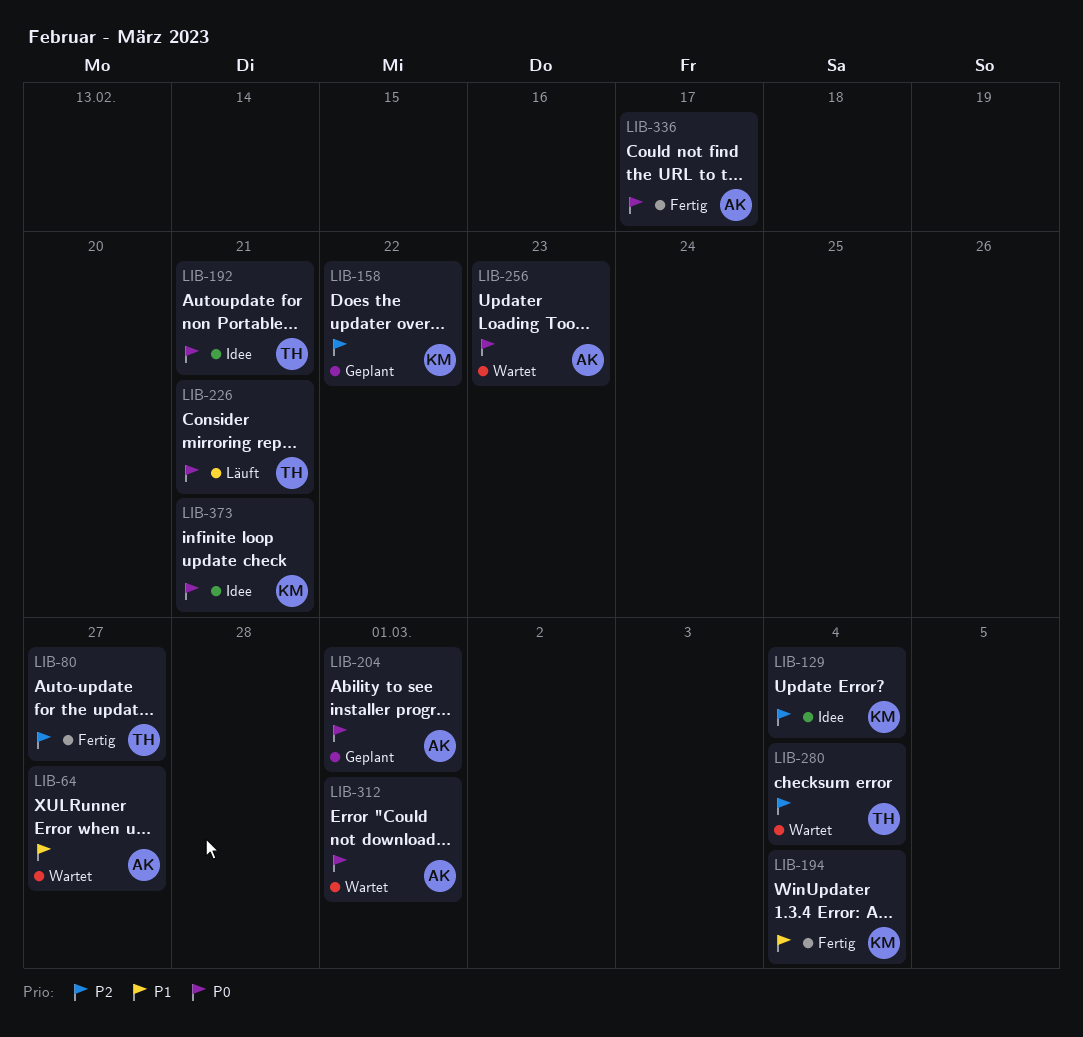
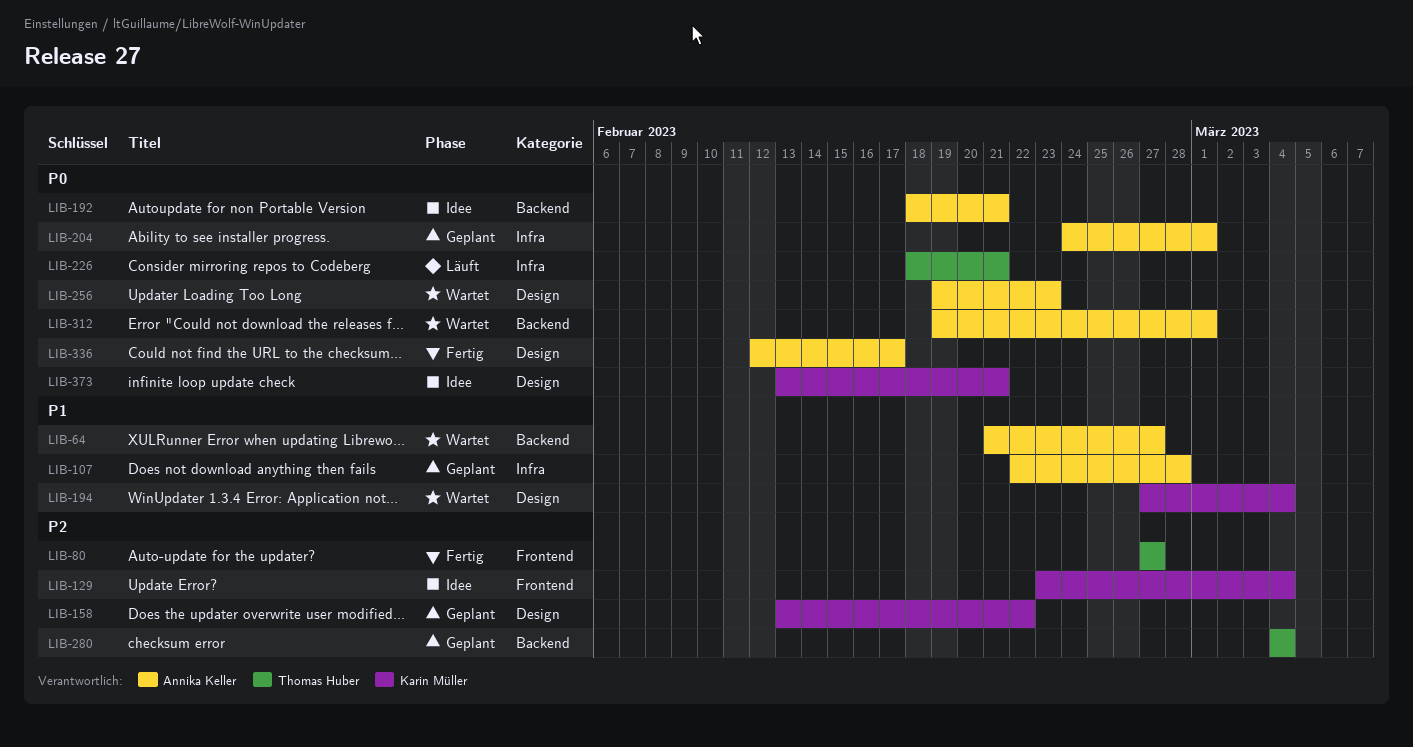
LIB-107: none -> present
LIB-192, owner: Thomas Huber -> Annika Keller
LIB-194, status: Fertig -> Wartet
LIB-280, status: Wartet -> Geplant

